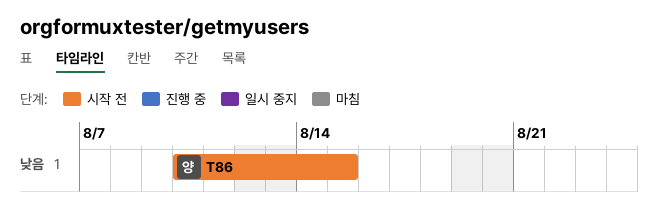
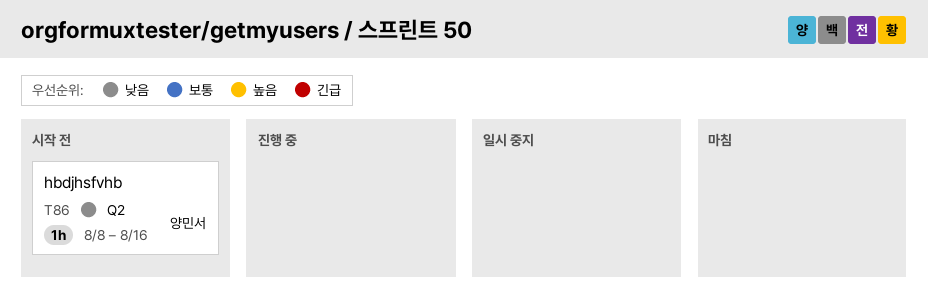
T86, start: Aug 10 -> Aug 8
T86, due: Aug 15 -> Aug 16

